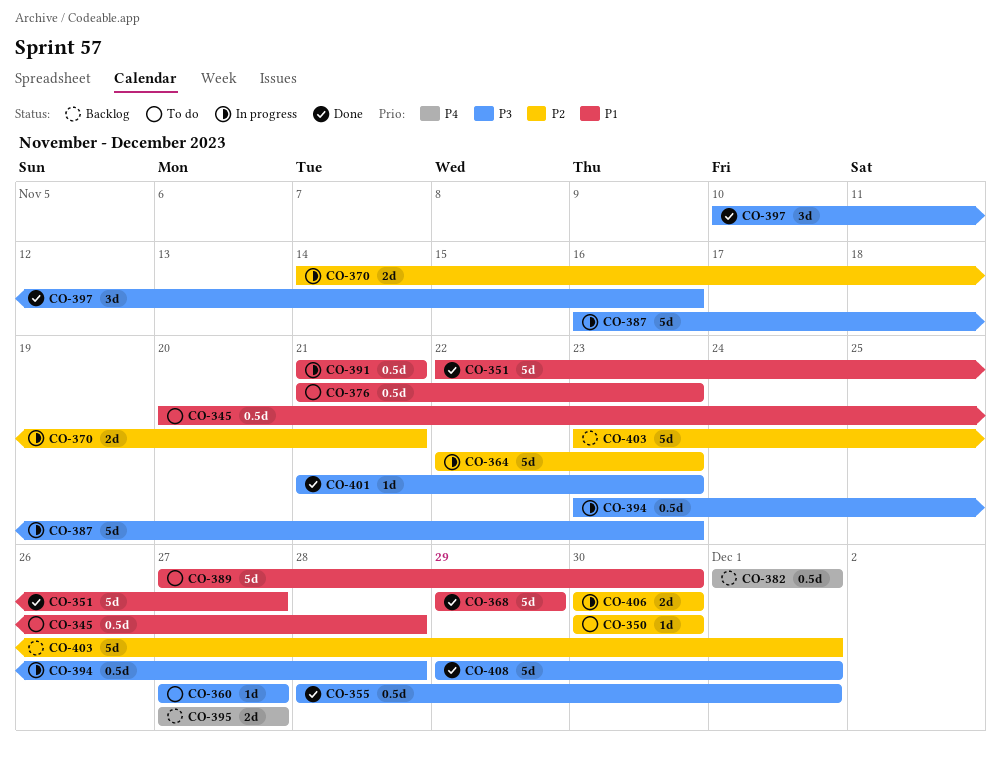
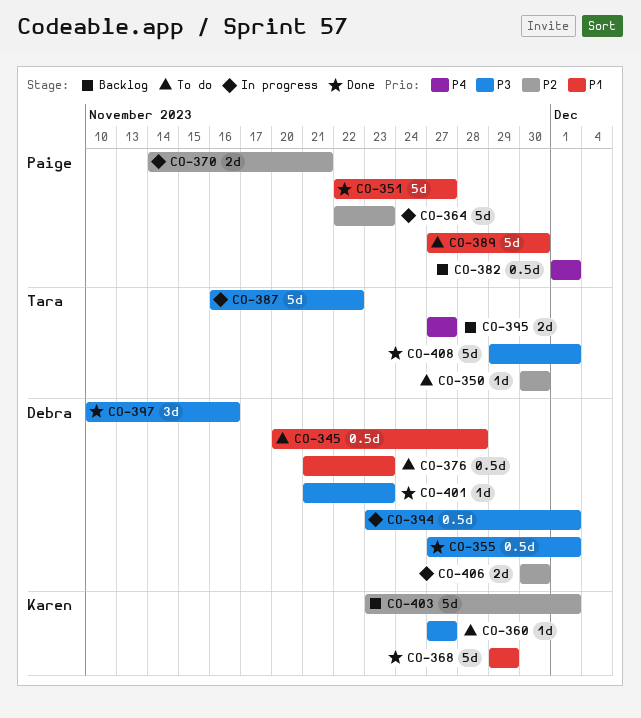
CO-355, start: Nov 28 -> Nov 27
CO-387, due: Nov 23 -> Nov 22
CO-391: present -> none
CO-394, due: Nov 28 -> Dec 1

